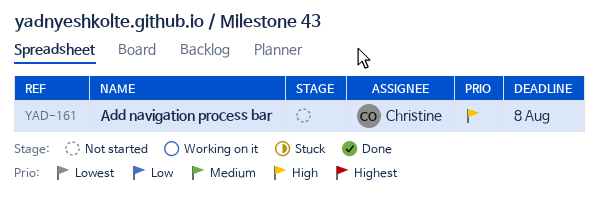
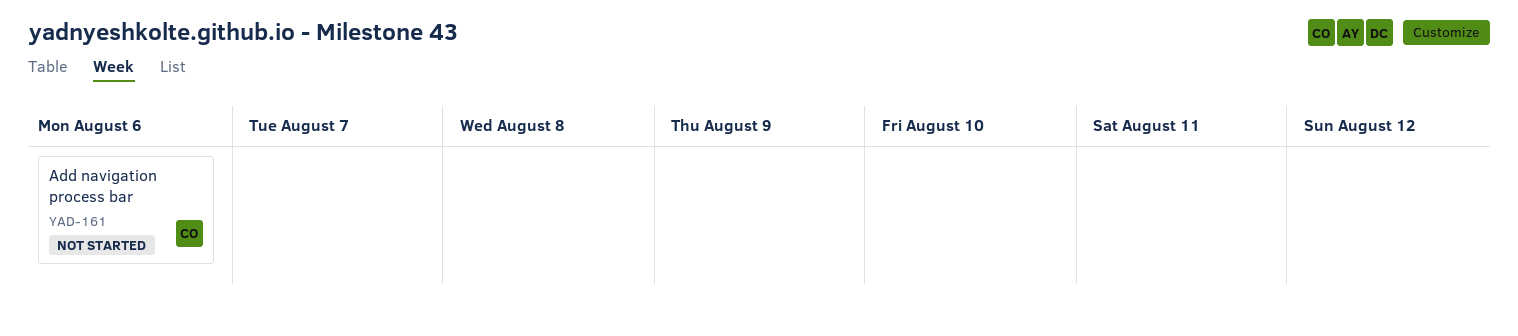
YAD-161, due: Aug 8 -> Aug 6

